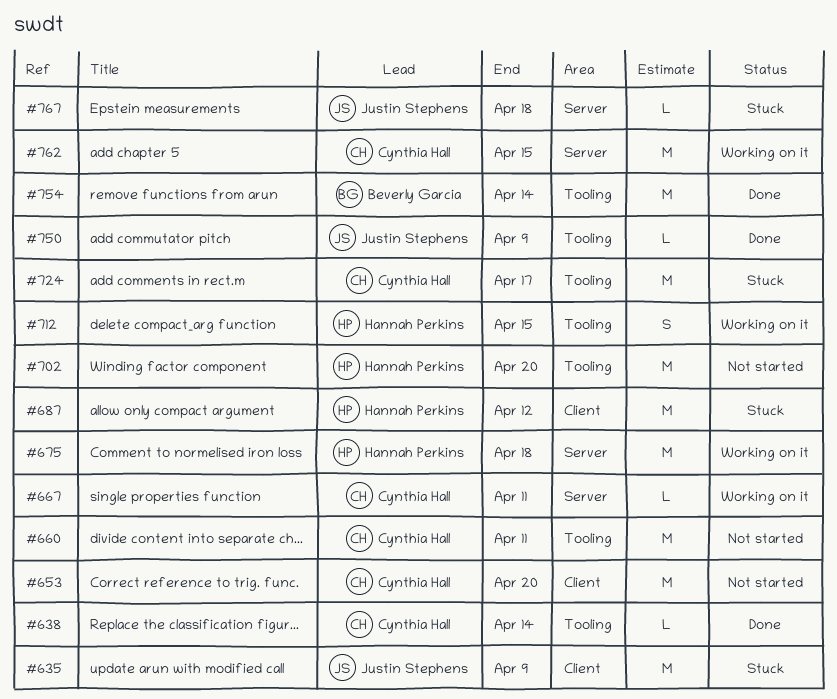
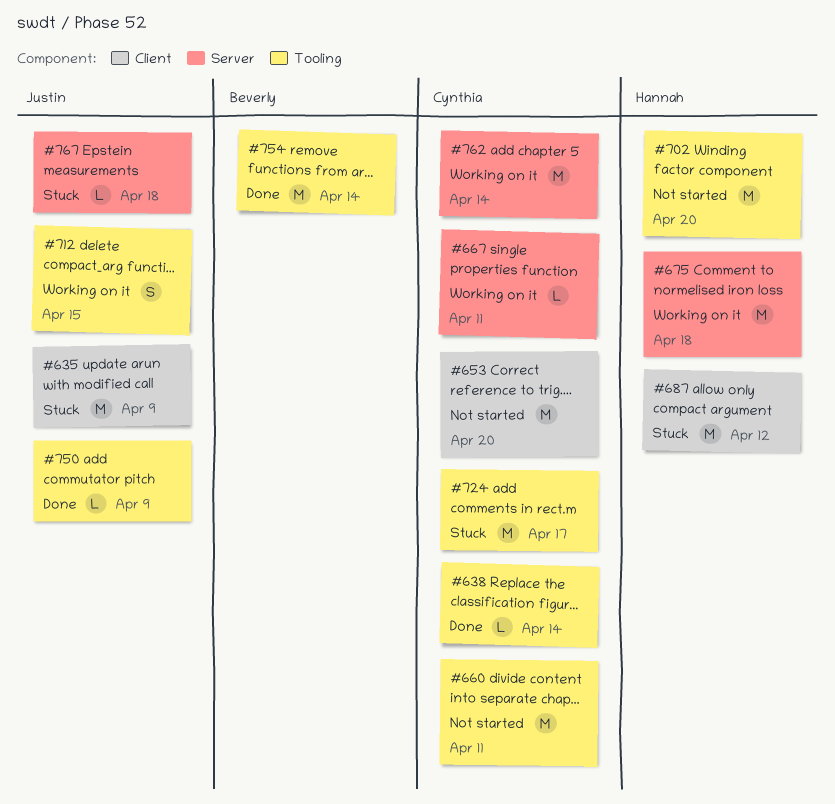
#712, owner: Hannah Perkins -> Justin Stephens
#762, due: Apr 15 -> Apr 14

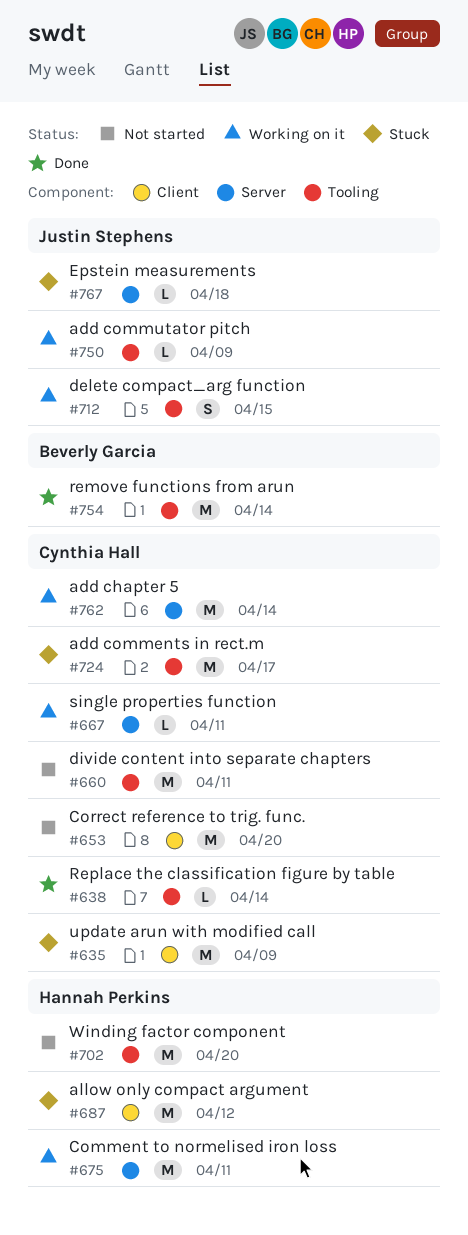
#635, owner: Justin Stephens -> Cynthia Hall
#675, due: Apr 18 -> Apr 11
#750, status: Done -> Working on it

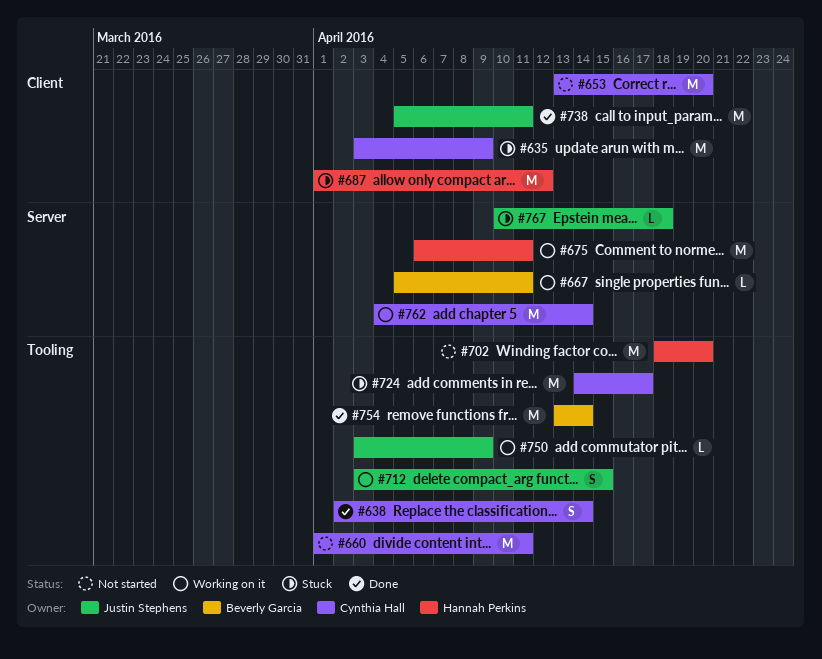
#638, estimate: L -> S
#667, owner: Cynthia Hall -> Beverly Garcia
#738: none -> present

